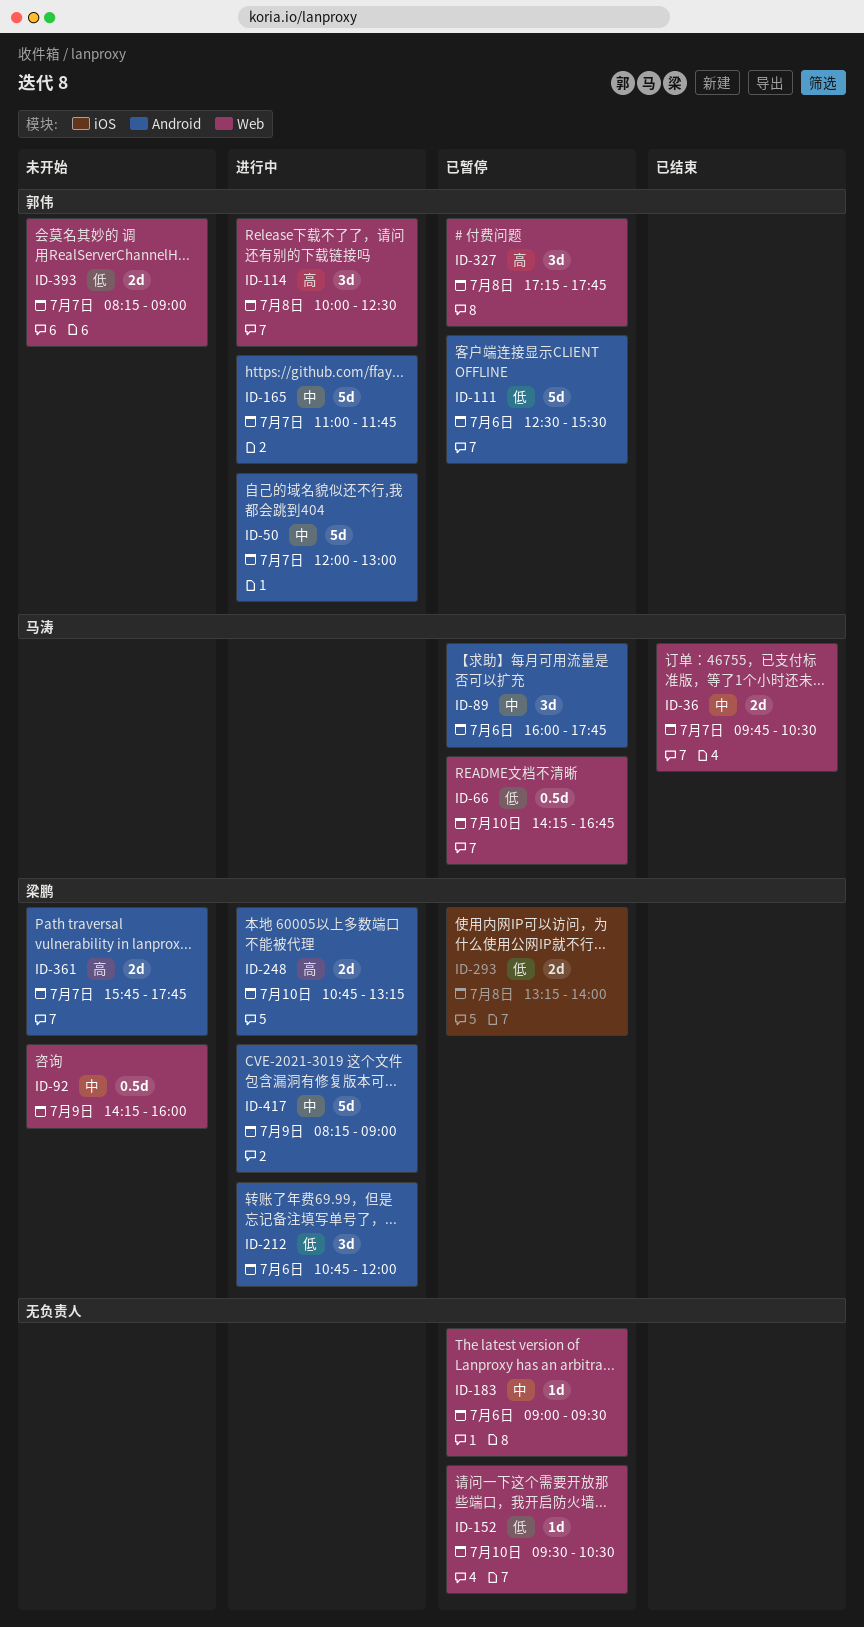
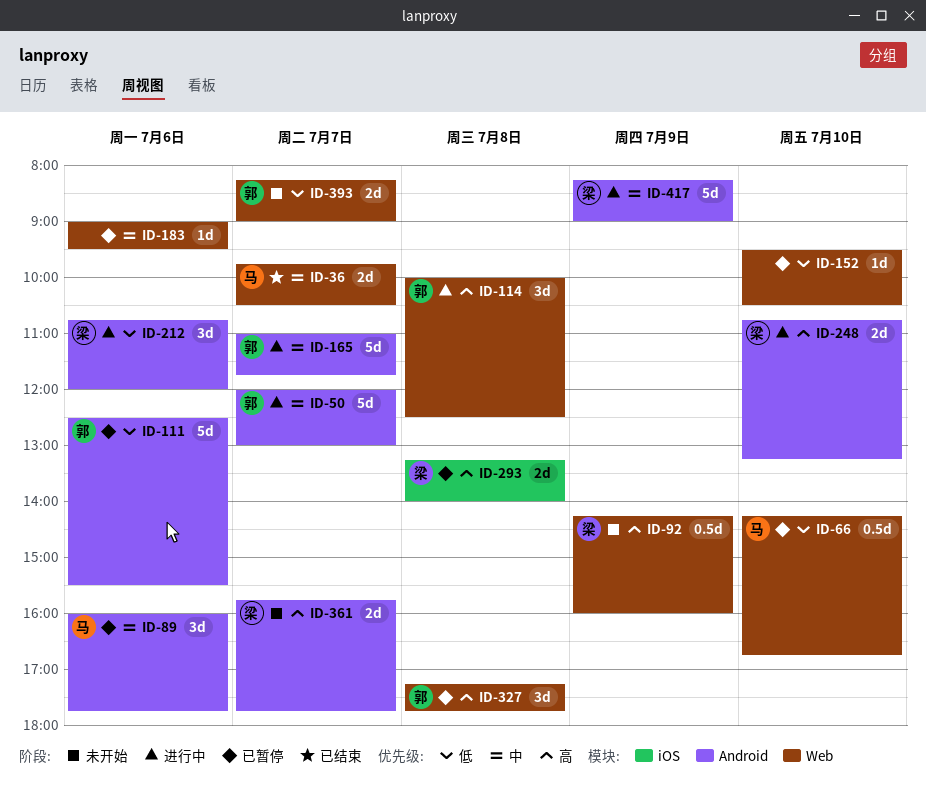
ID-92, priority: 中 -> 高
ID-293, priority: 低 -> 高

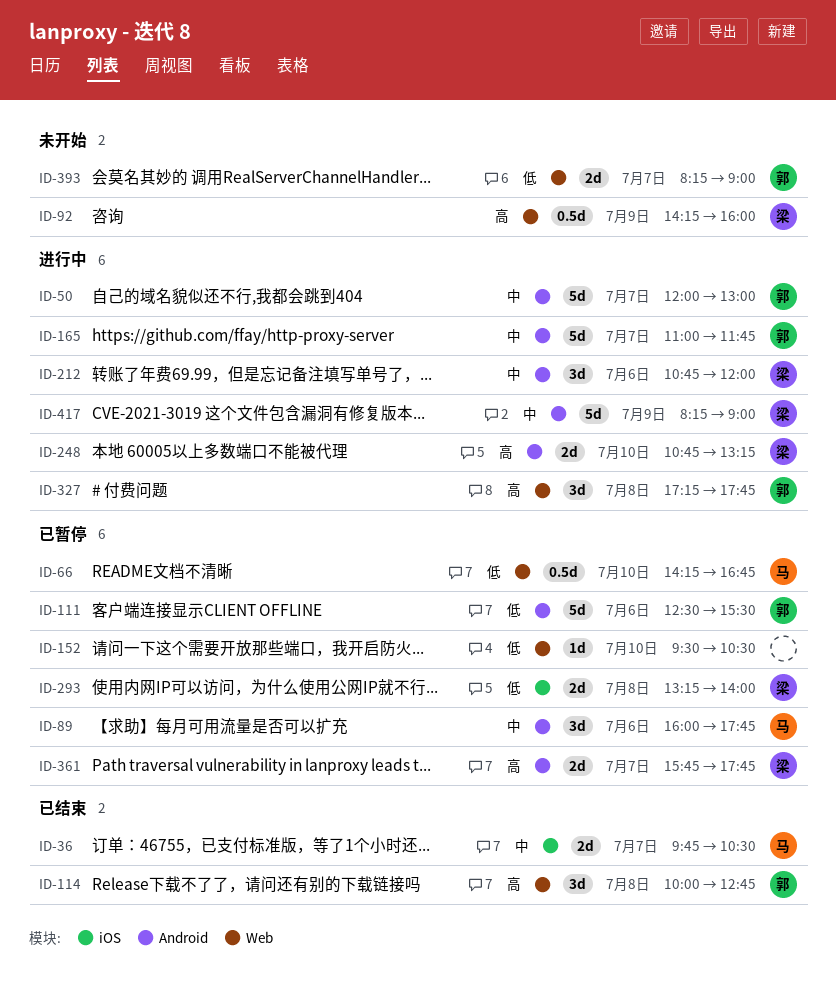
ID-36, label: Web -> iOS
ID-114, status: 进行中 -> 已结束
ID-114, ends: 12:30 -> 12:45
ID-183: present -> none
ID-212, priority: 低 -> 中
ID-293, priority: 高 -> 低
ID-327, status: 已暂停 -> 进行中
ID-361, status: 未开始 -> 已暂停

